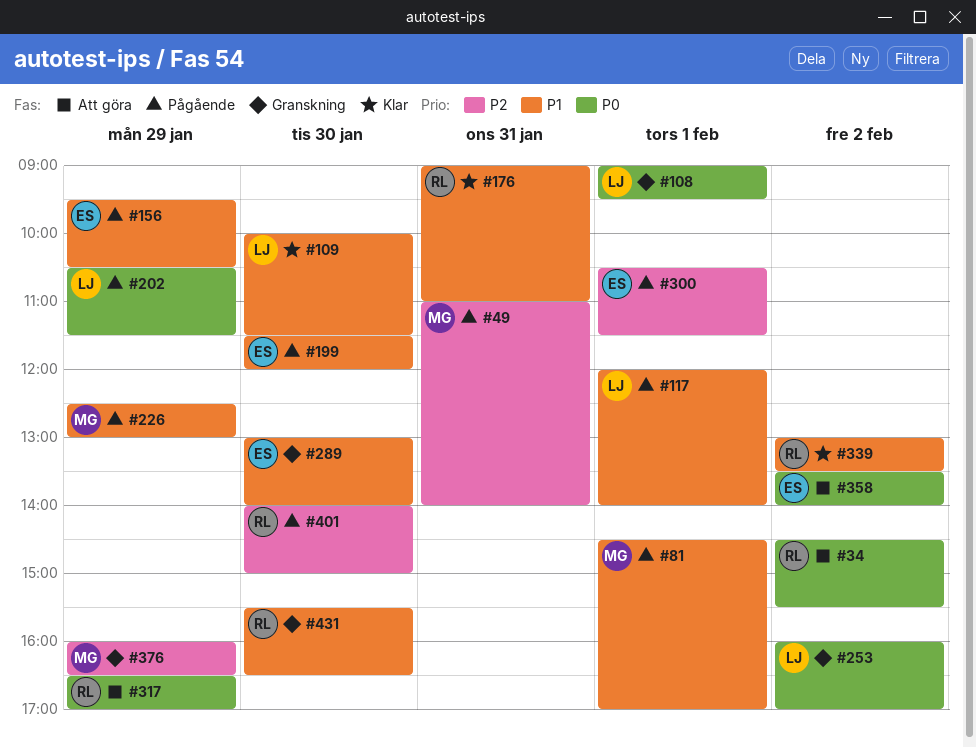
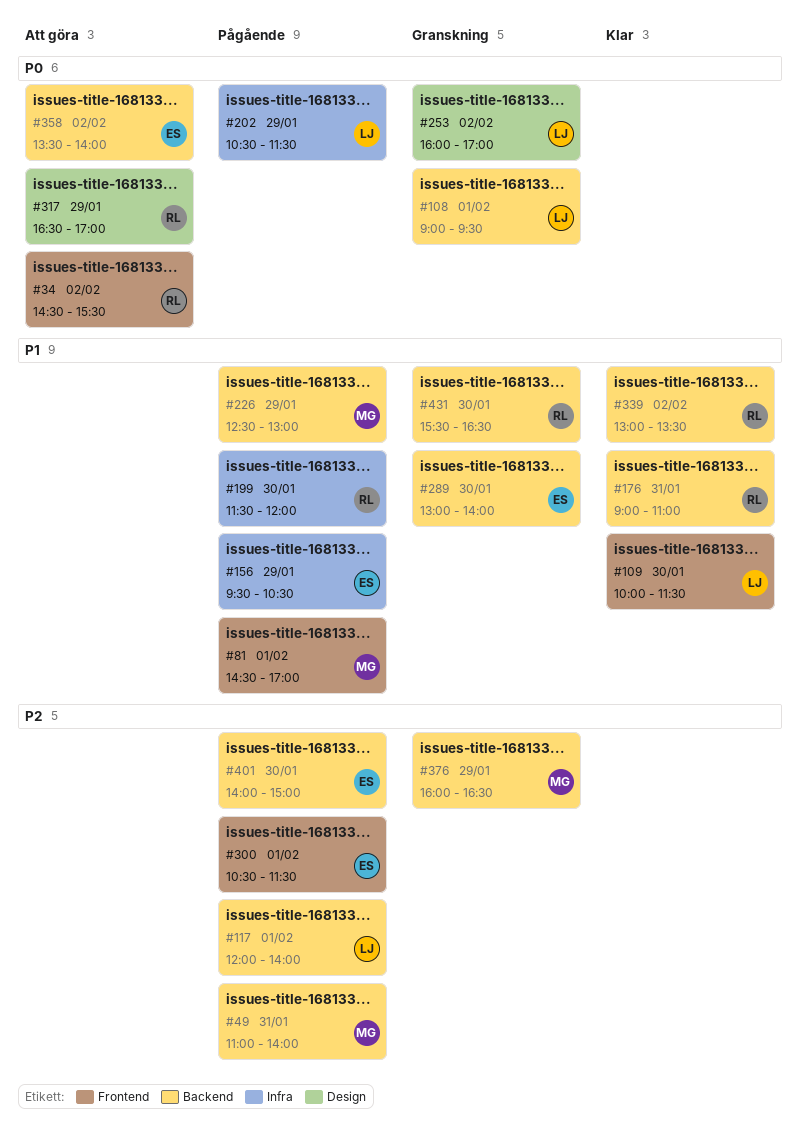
#117, priority: P1 -> P2
#199, owner: ES -> RL
#401, owner: RL -> ES

